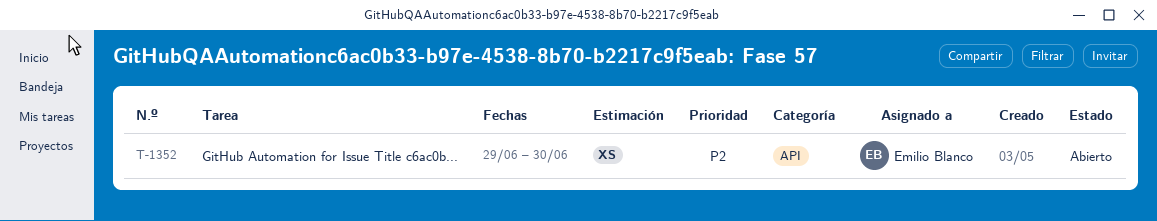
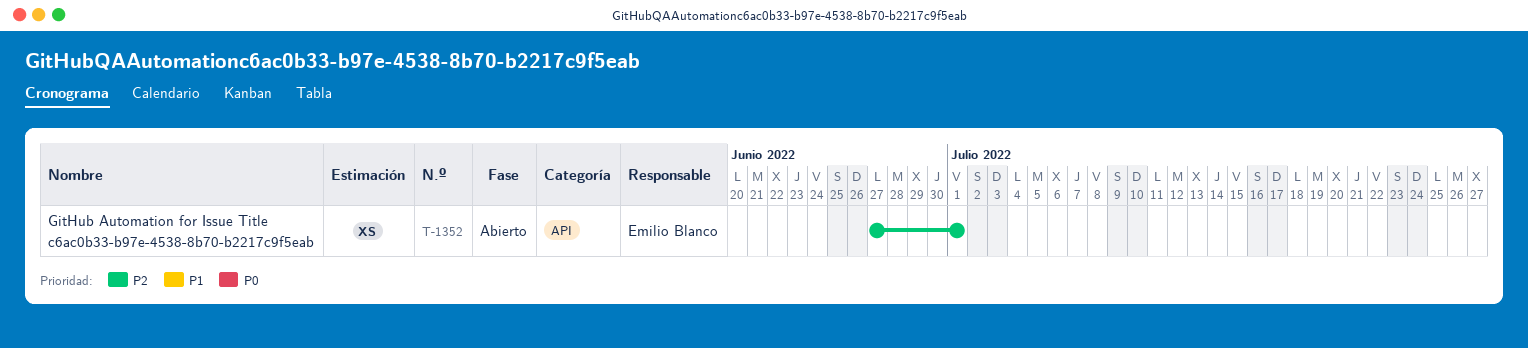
T-1352, start: Jun 29 -> Jun 27
T-1352, due: Jun 30 -> Jul 1

